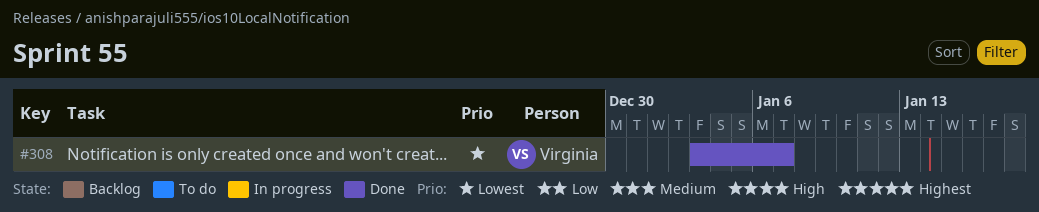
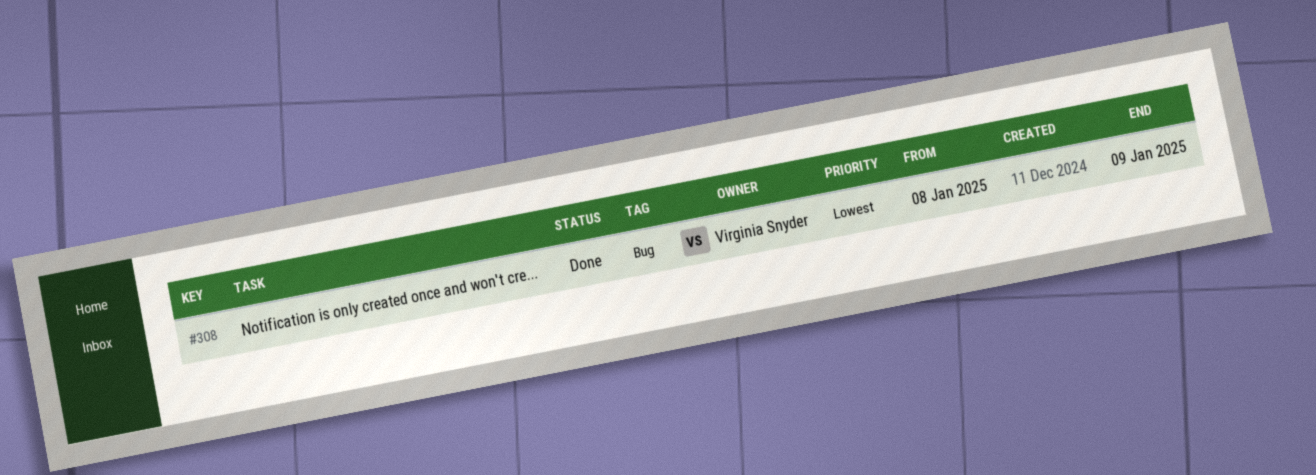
#308, start: Jan 3 -> Jan 8
#308, due: Jan 7 -> Jan 9

